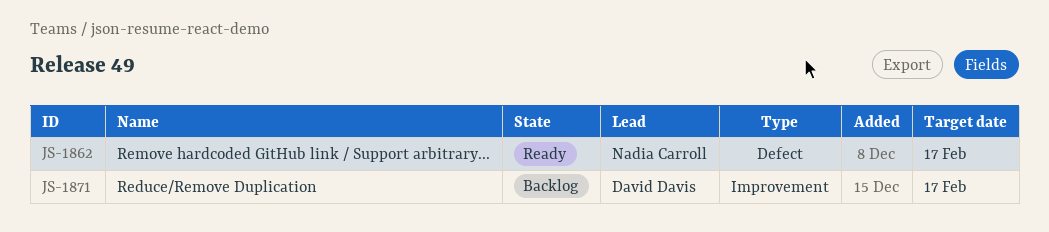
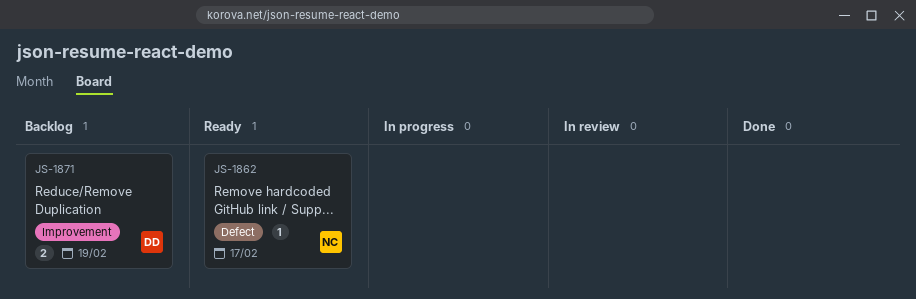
JS-1871, due: Feb 17 -> Feb 19

